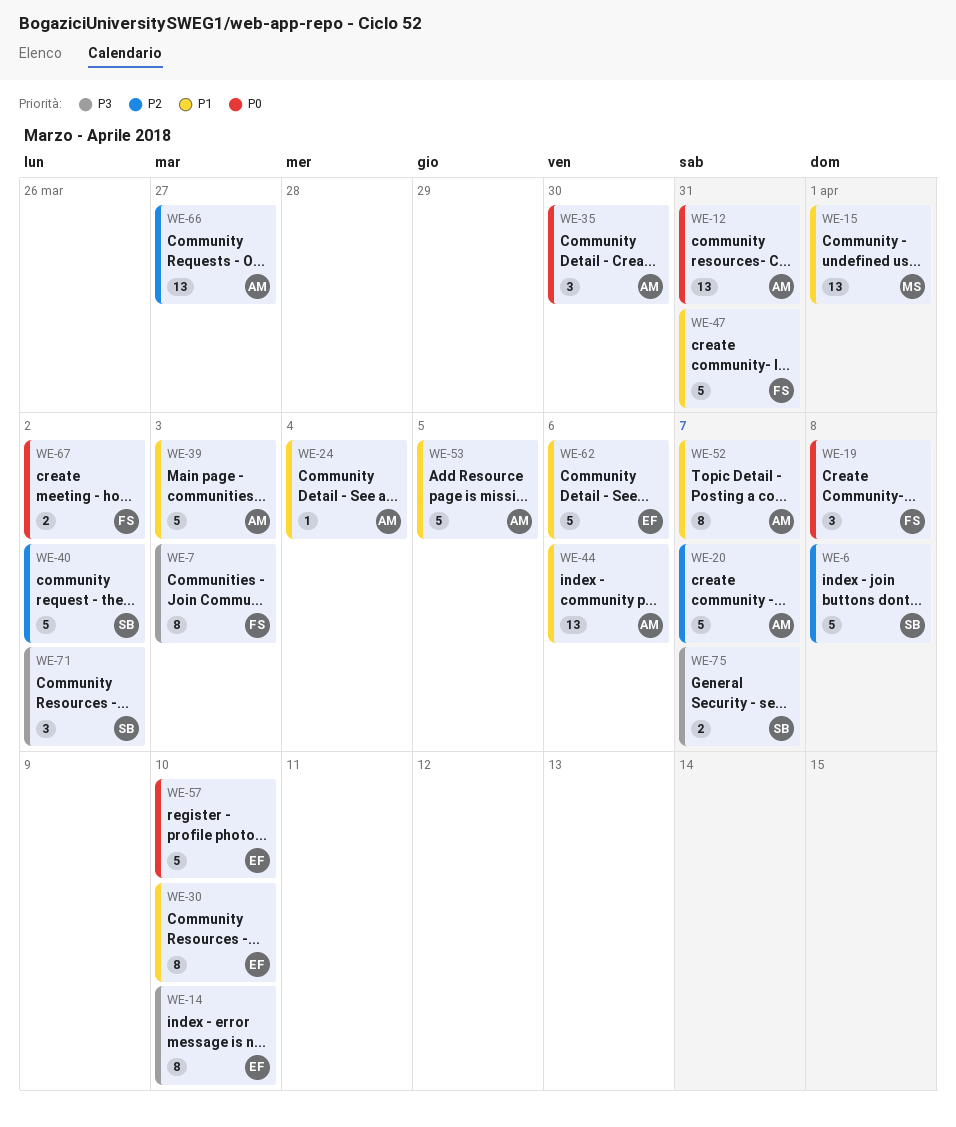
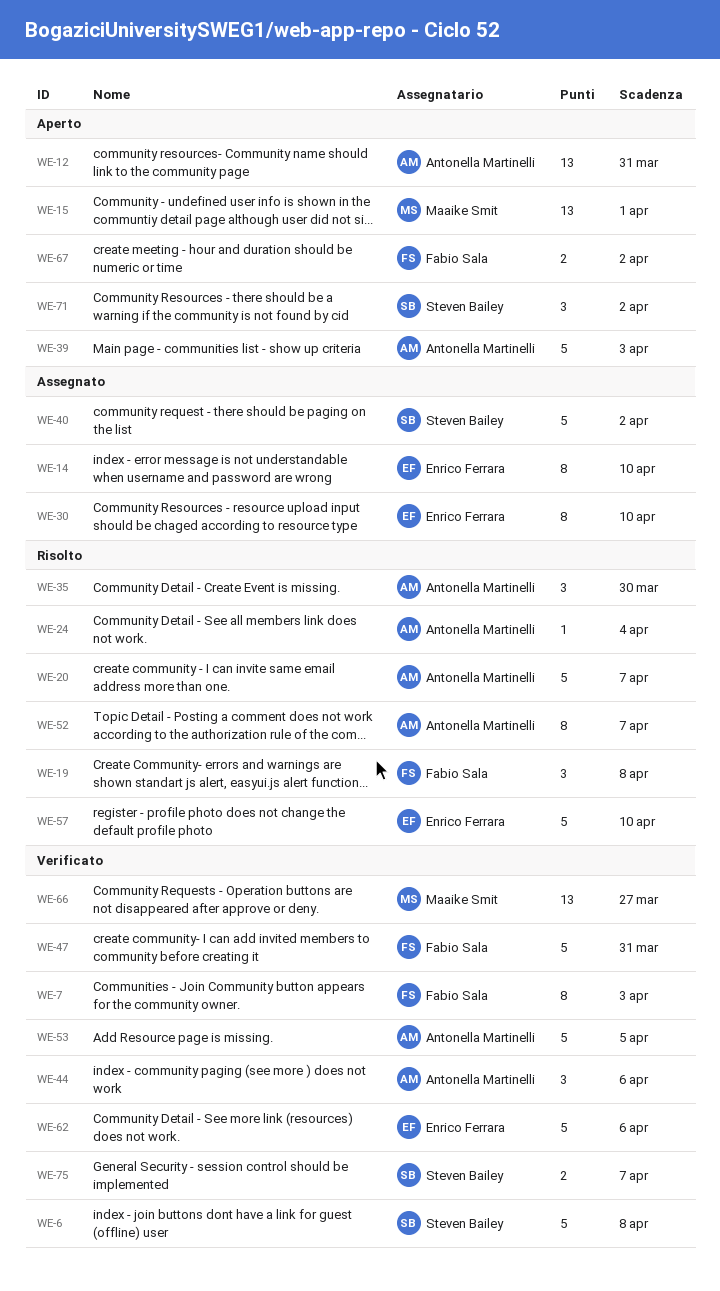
WE-44, estimate: 13 -> 3
WE-66, owner: Antonella Martinelli -> Maaike Smit

